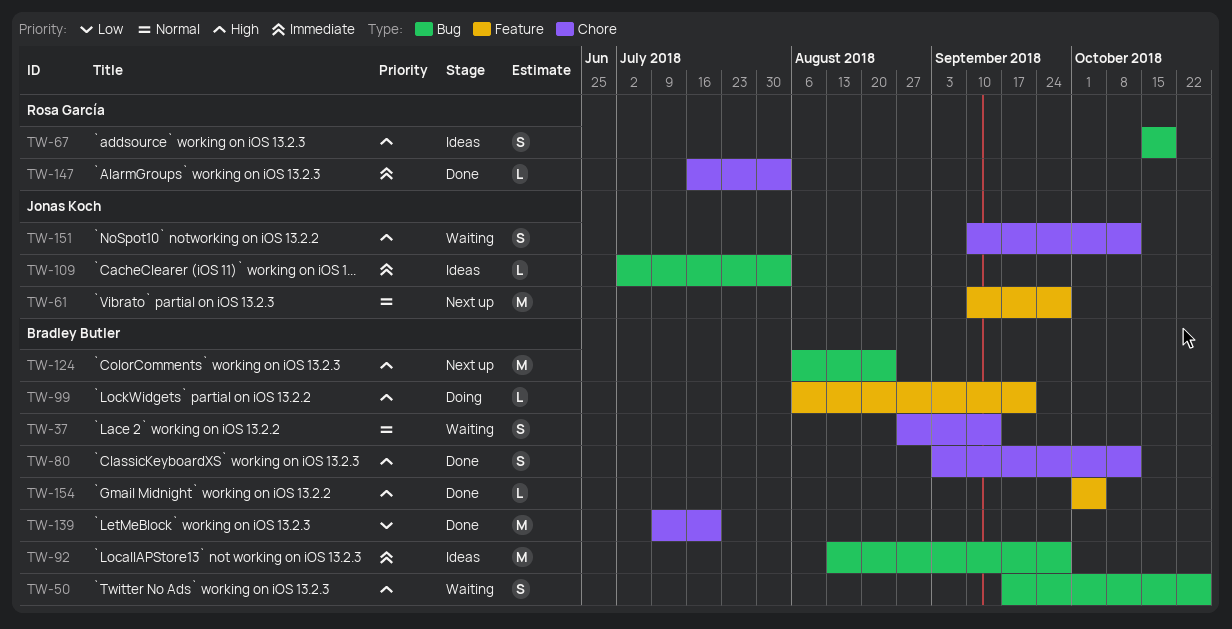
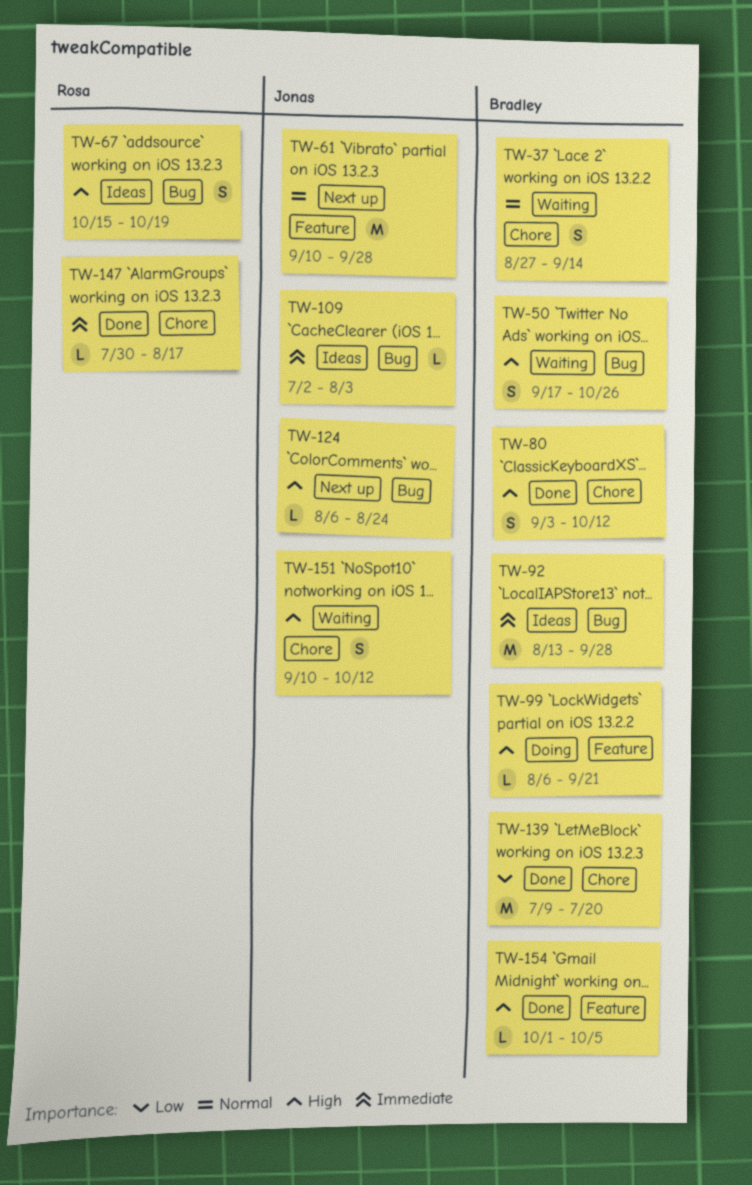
TW-124, owner: Bradley Butler -> Jonas Koch
TW-124, estimate: M -> L
TW-147, start: Jul 16 -> Jul 30
TW-147, due: Aug 3 -> Aug 17

